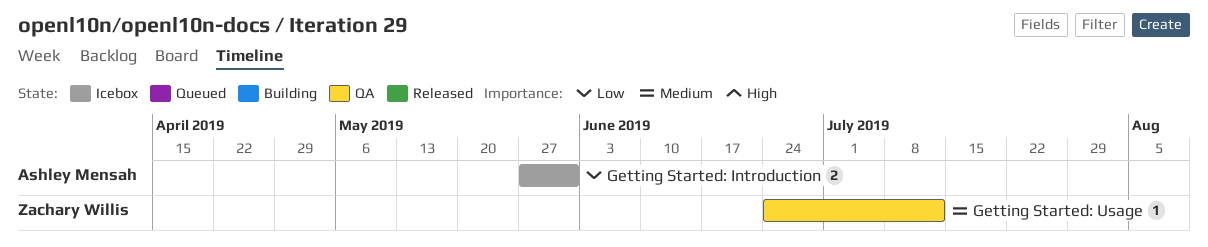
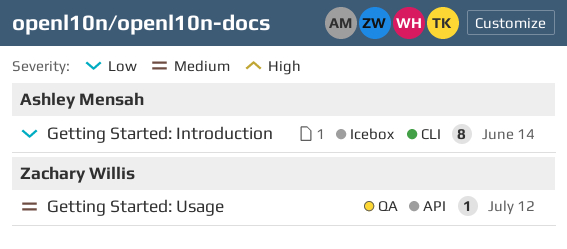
Getting Started: Introduction, estimate: 2 -> 8
Getting Started: Introduction, due: May 31 -> Jun 14

